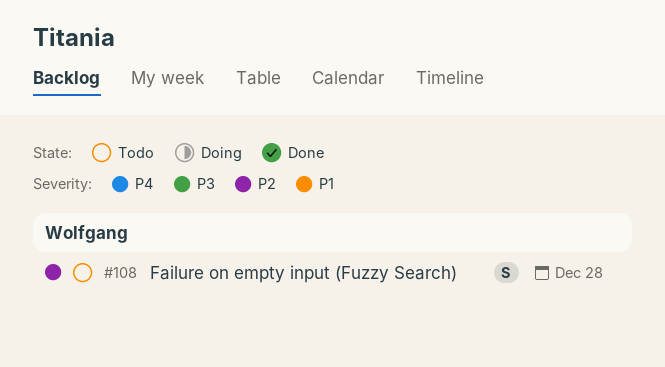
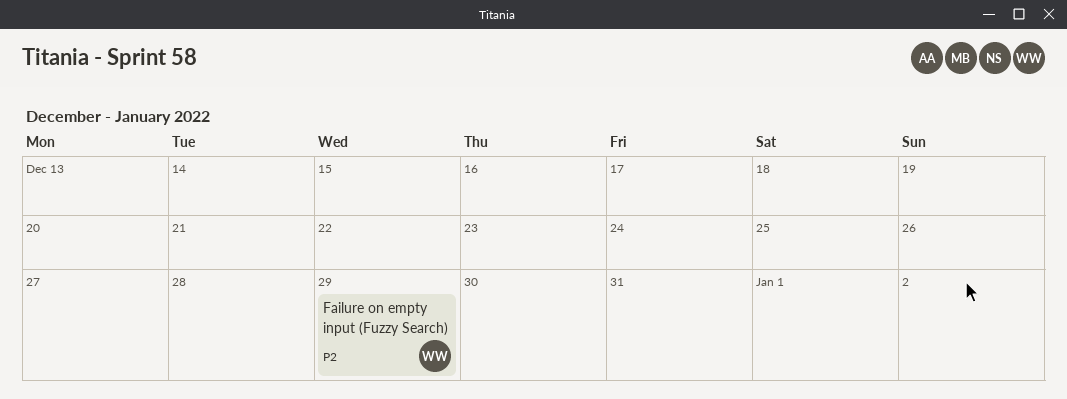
Failure on empty input (Fuzzy Search), due: Dec 28 -> Dec 29

